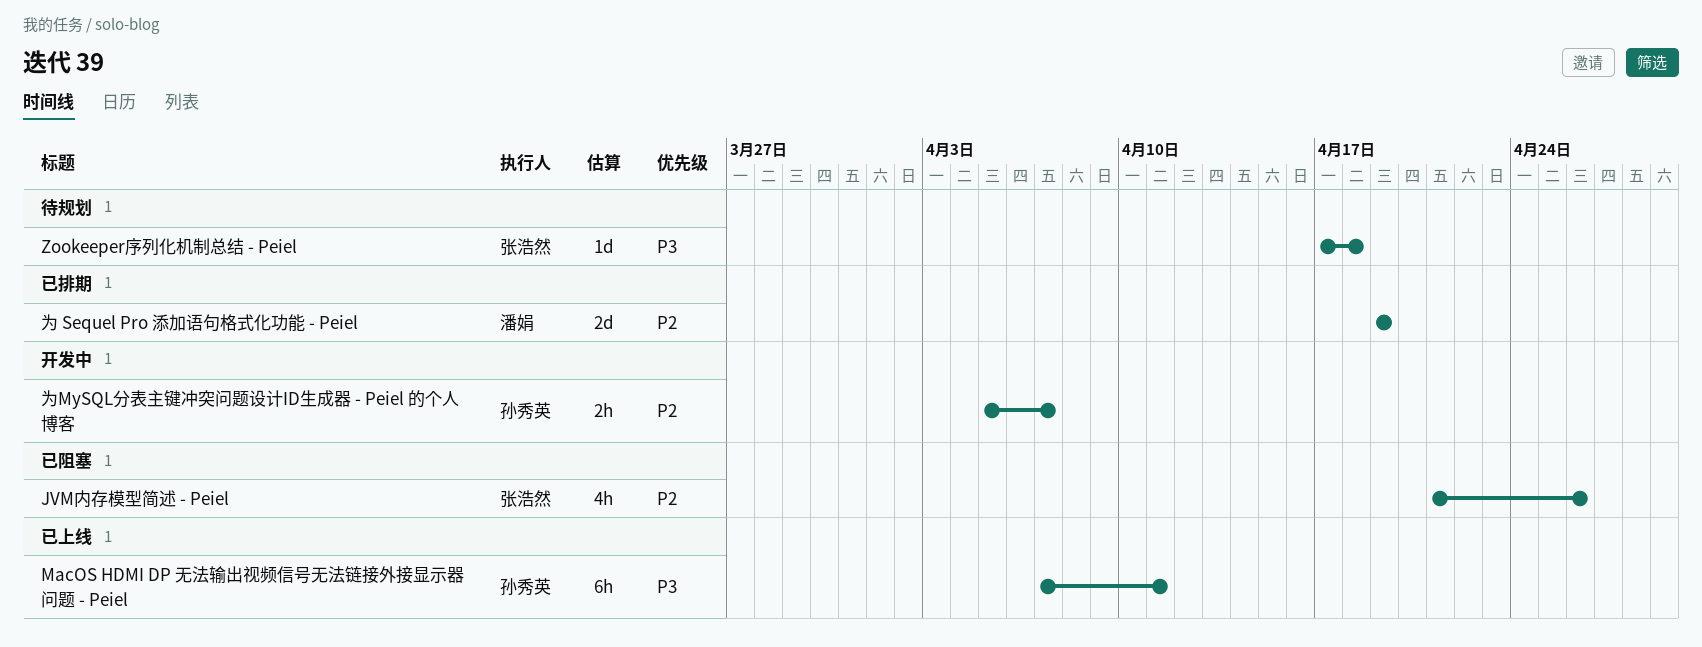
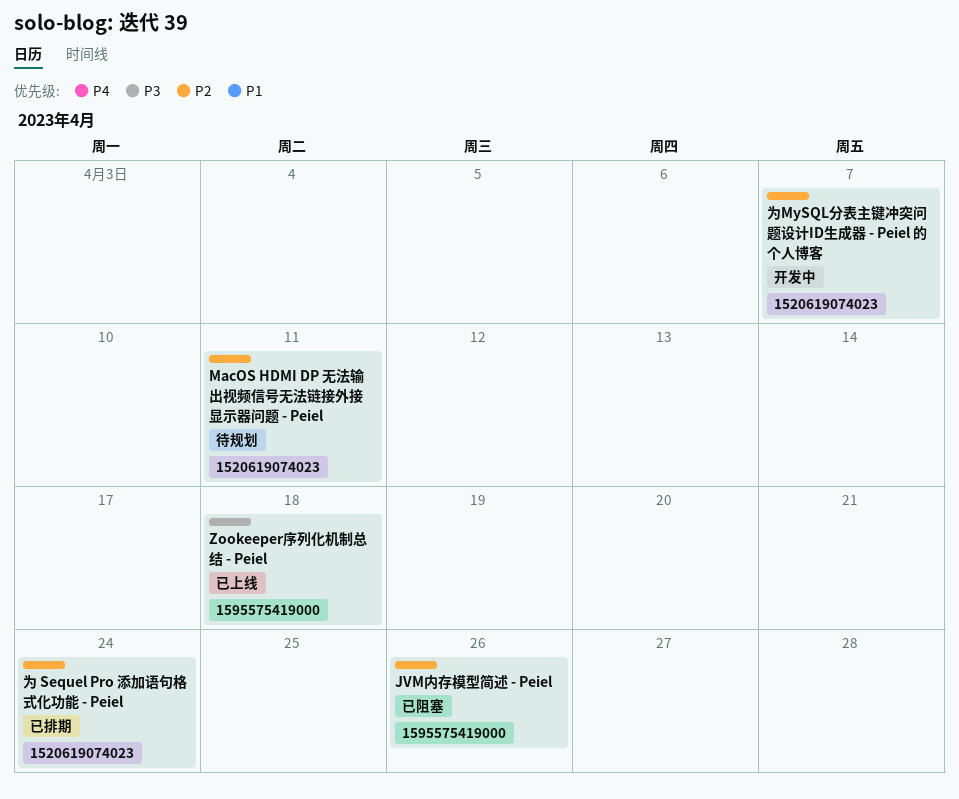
MacOS HDMI DP 无法输出视频信号无法链接外接显示器问题 - Peiel, status: 已上线 -> 待规划
MacOS HDMI DP 无法输出视频信号无法链接外接显示器问题 - Peiel, priority: P3 -> P2
Zookeeper序列化机制总结 - Peiel, status: 待规划 -> 已上线
为 Sequel Pro 添加语句格式化功能 - Peiel, due: Apr 19 -> Apr 24

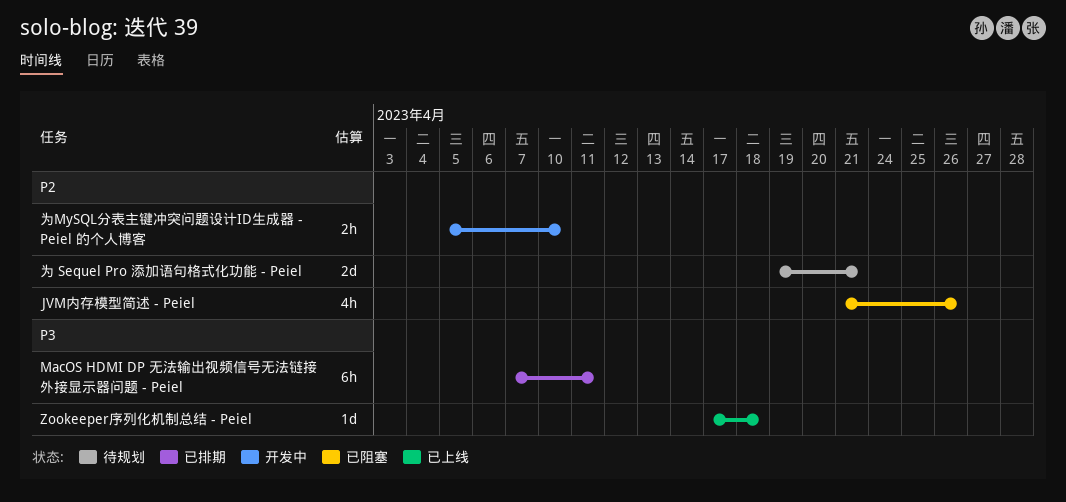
MacOS HDMI DP 无法输出视频信号无法链接外接显示器问题 - Peiel, status: 待规划 -> 已排期
MacOS HDMI DP 无法输出视频信号无法链接外接显示器问题 - Peiel, priority: P2 -> P3
为 Sequel Pro 添加语句格式化功能 - Peiel, status: 已排期 -> 待规划
为 Sequel Pro 添加语句格式化功能 - Peiel, due: Apr 24 -> Apr 21
为MySQL分表主键冲突问题设计ID生成器 - Peiel 的个人博客, due: Apr 7 -> Apr 10

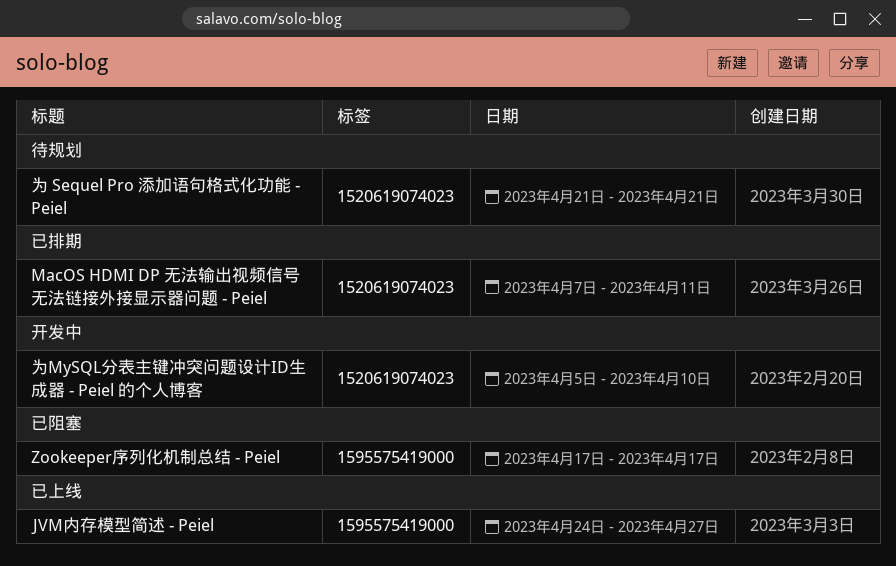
JVM内存模型简述 - Peiel, status: 已阻塞 -> 已上线
JVM内存模型简述 - Peiel, start: Apr 21 -> Apr 24
JVM内存模型简述 - Peiel, due: Apr 26 -> Apr 27
Zookeeper序列化机制总结 - Peiel, status: 已上线 -> 已阻塞
Zookeeper序列化机制总结 - Peiel, due: Apr 18 -> Apr 17
为 Sequel Pro 添加语句格式化功能 - Peiel, start: Apr 19 -> Apr 21

